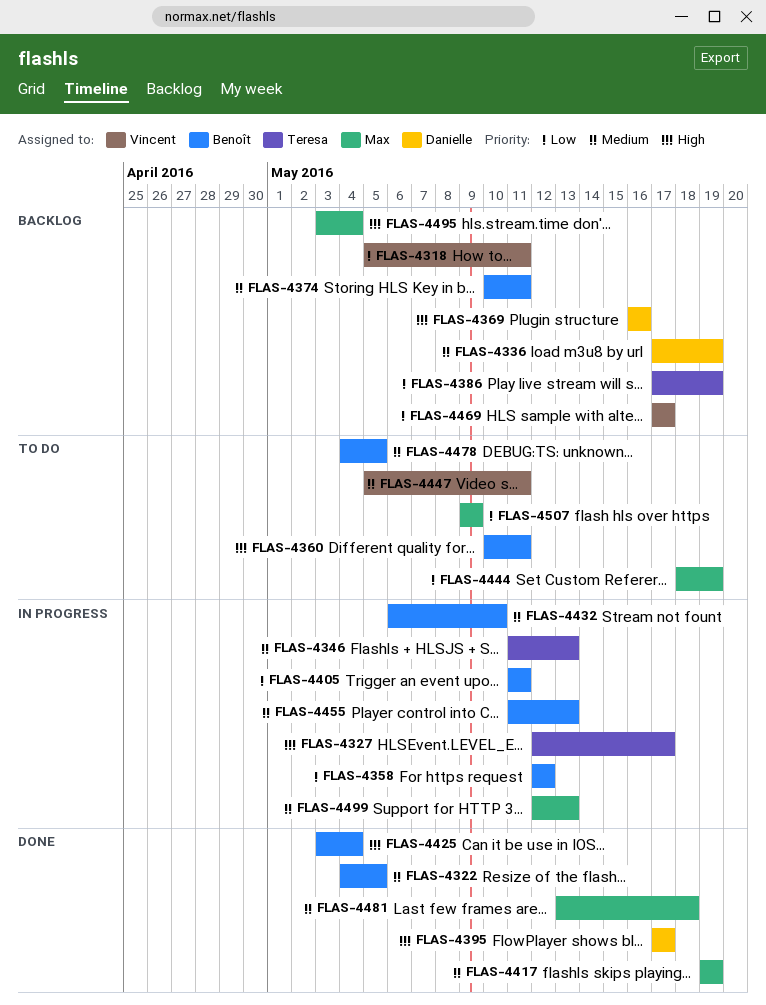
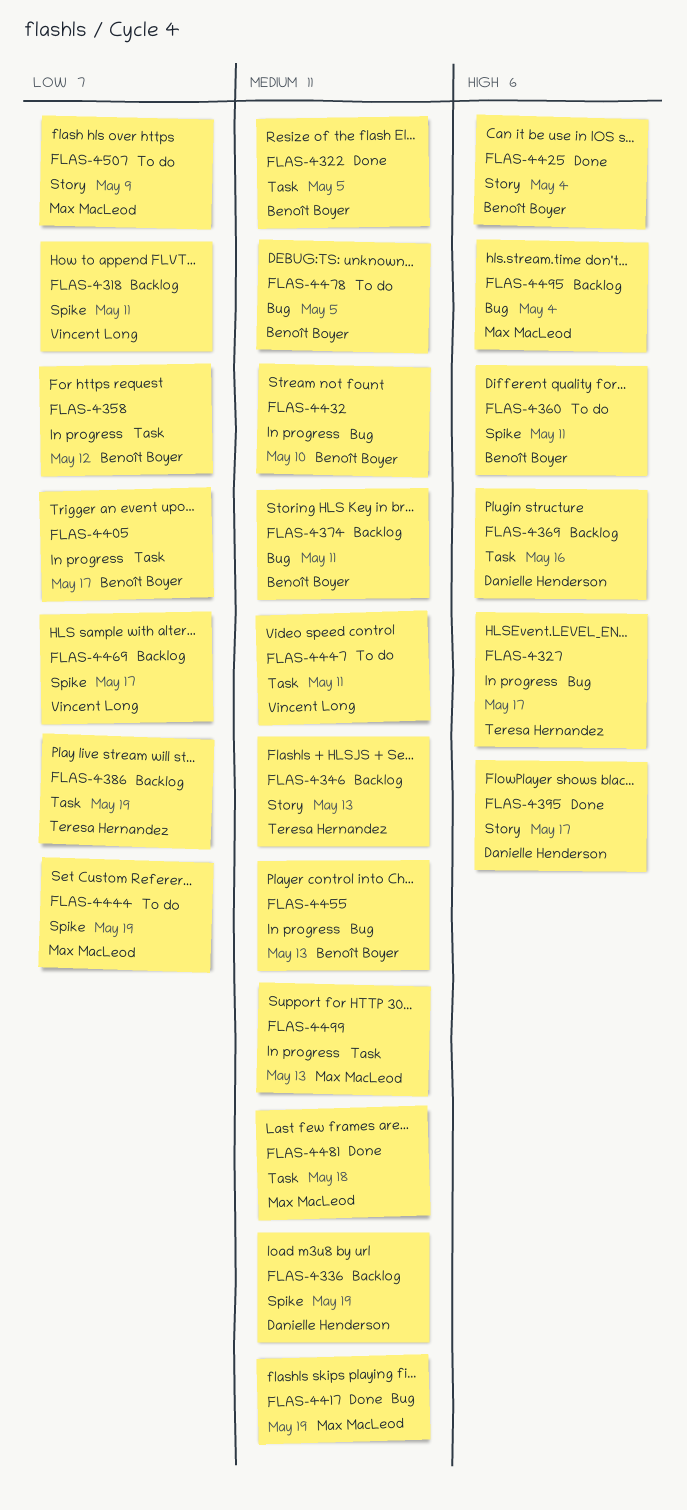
FLAS-4346, status: In progress -> Backlog
FLAS-4405, due: May 11 -> May 17

